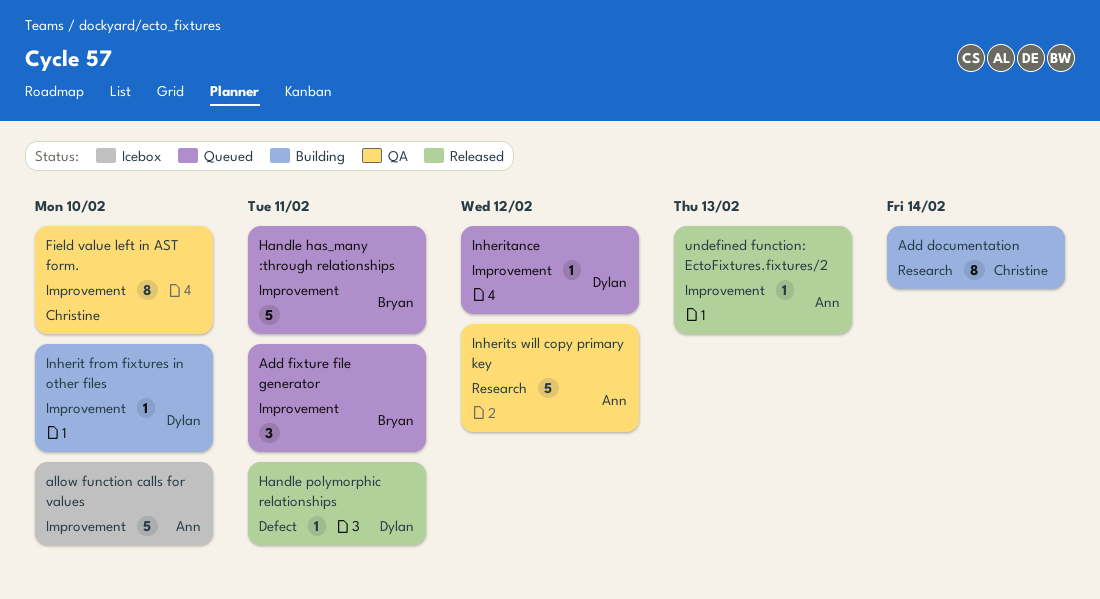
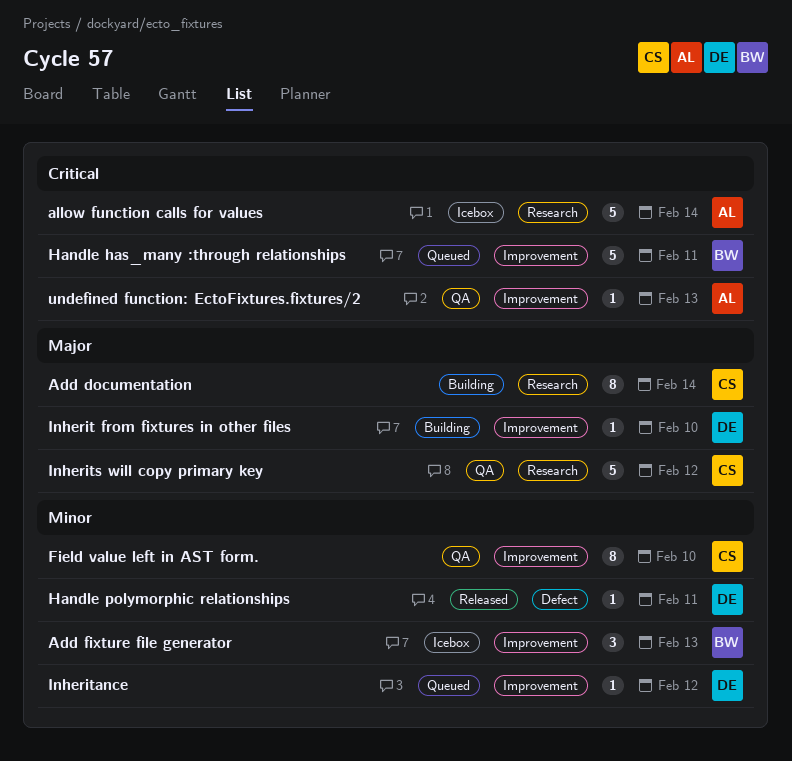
Add fixture file generator, status: Queued -> Icebox
Add fixture file generator, due: Feb 11 -> Feb 13
allow function calls for values, label: Improvement -> Research
allow function calls for values, due: Feb 10 -> Feb 14
Inherits will copy primary key, owner: Ann -> Christine
undefined function: EctoFixtures.fixtures/2, status: Released -> QA

